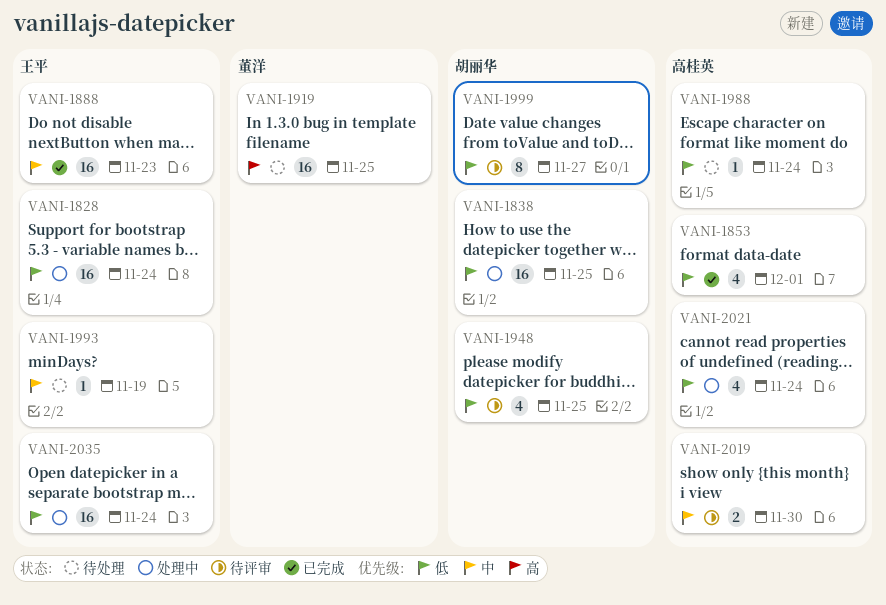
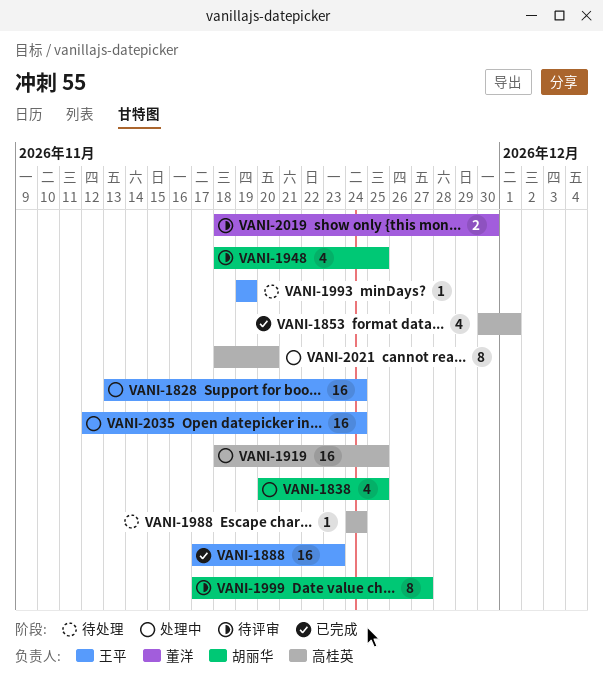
VANI-1838, estimate: 16 -> 4
VANI-1919, status: 待处理 -> 处理中
VANI-1919, owner: 董洋 -> 高桂英
VANI-2019, owner: 高桂英 -> 董洋
VANI-2021, estimate: 4 -> 8
VANI-2021, due: Nov 24 -> Nov 20

